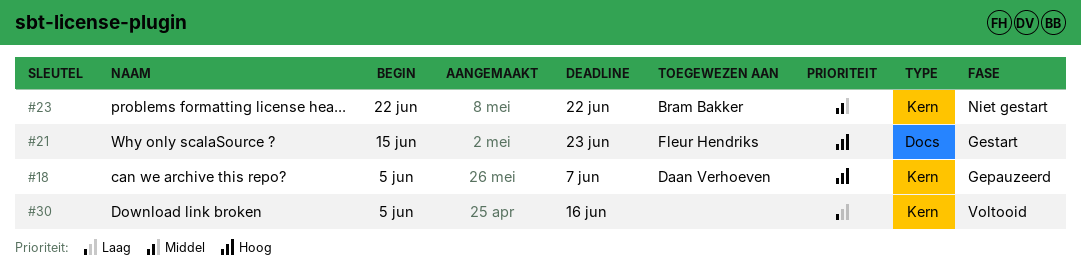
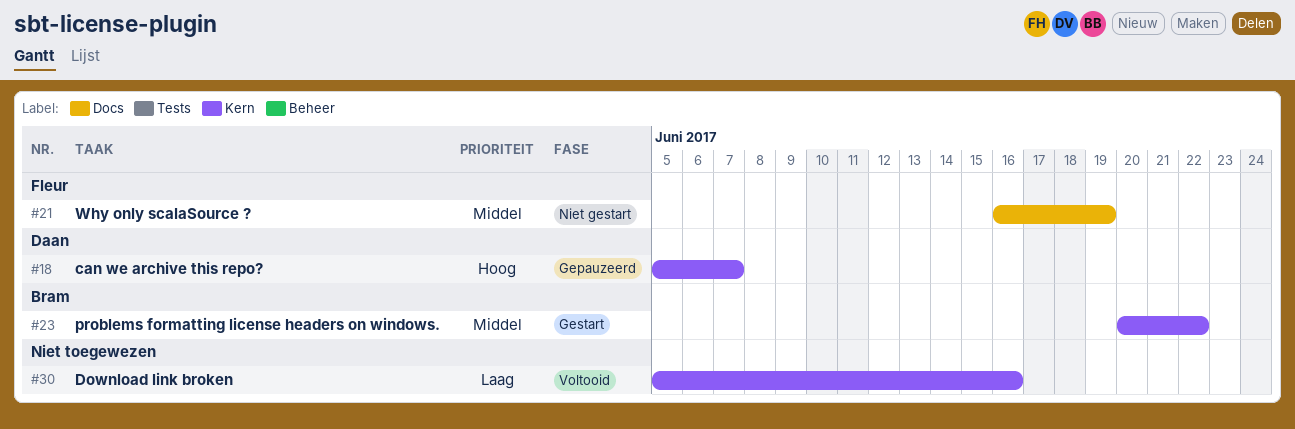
#21, status: Gestart -> Niet gestart
#21, priority: Hoog -> Middel
#21, start: Jun 15 -> Jun 16
#21, due: Jun 23 -> Jun 19
#23, status: Niet gestart -> Gestart
#23, start: Jun 22 -> Jun 20

